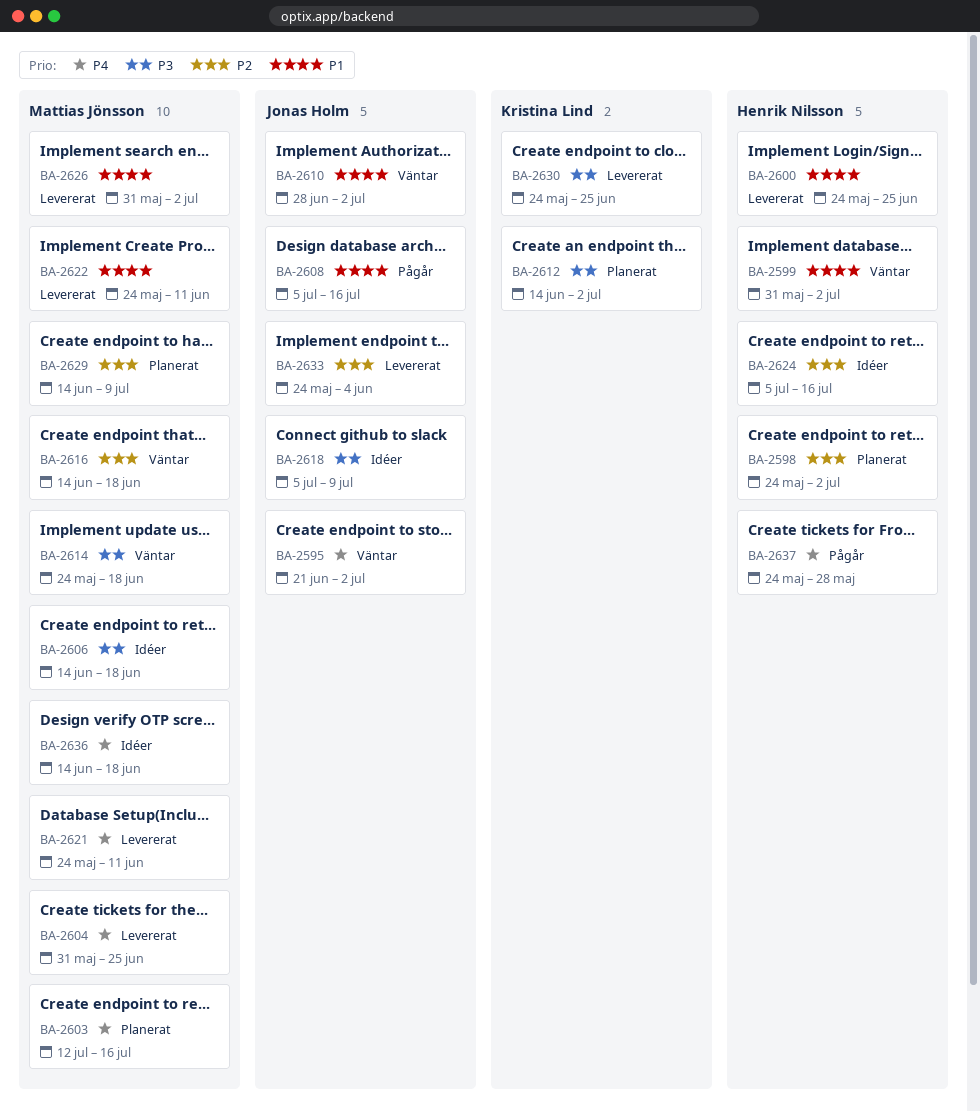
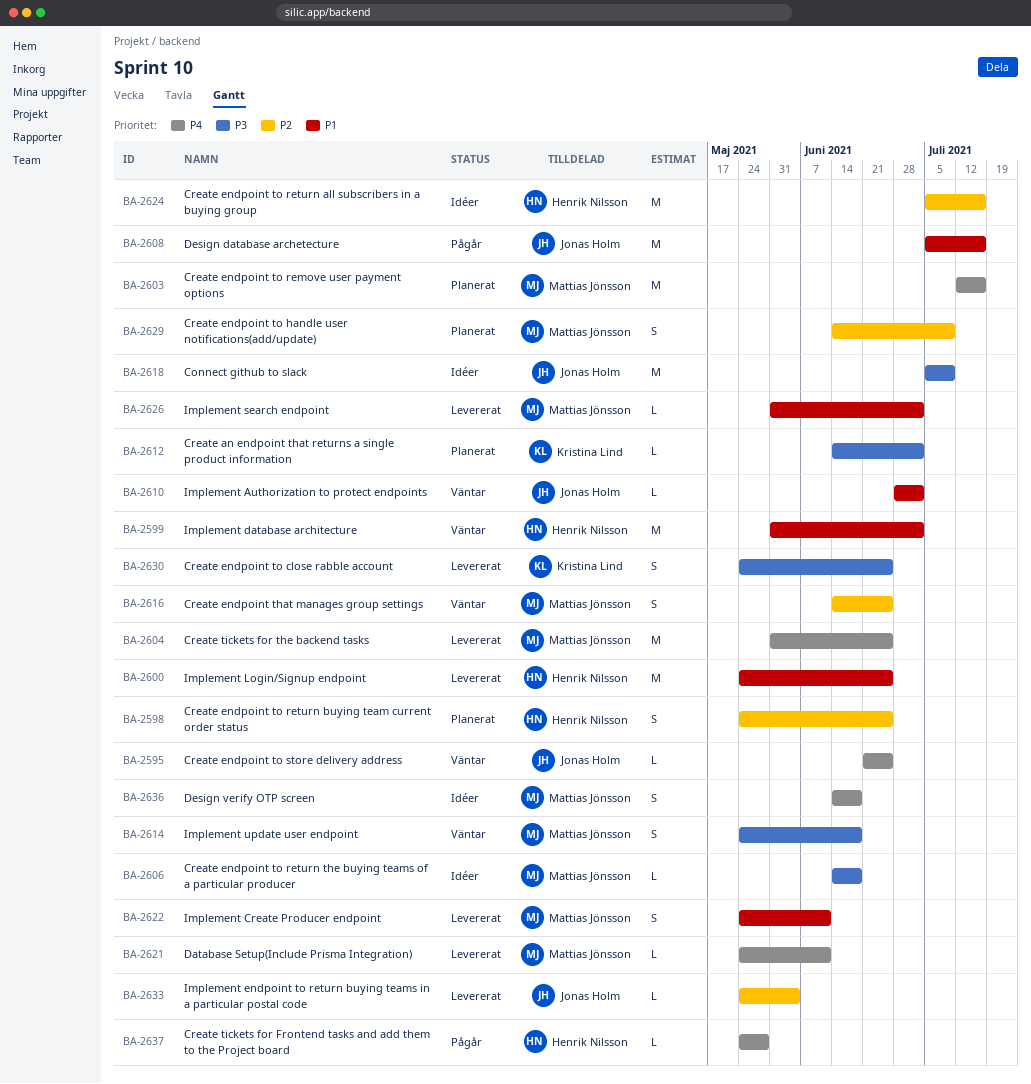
BA-2595, due: Jul 2 -> Jun 25
BA-2598, due: Jul 2 -> Jun 25
BA-2616, due: Jun 18 -> Jun 25

